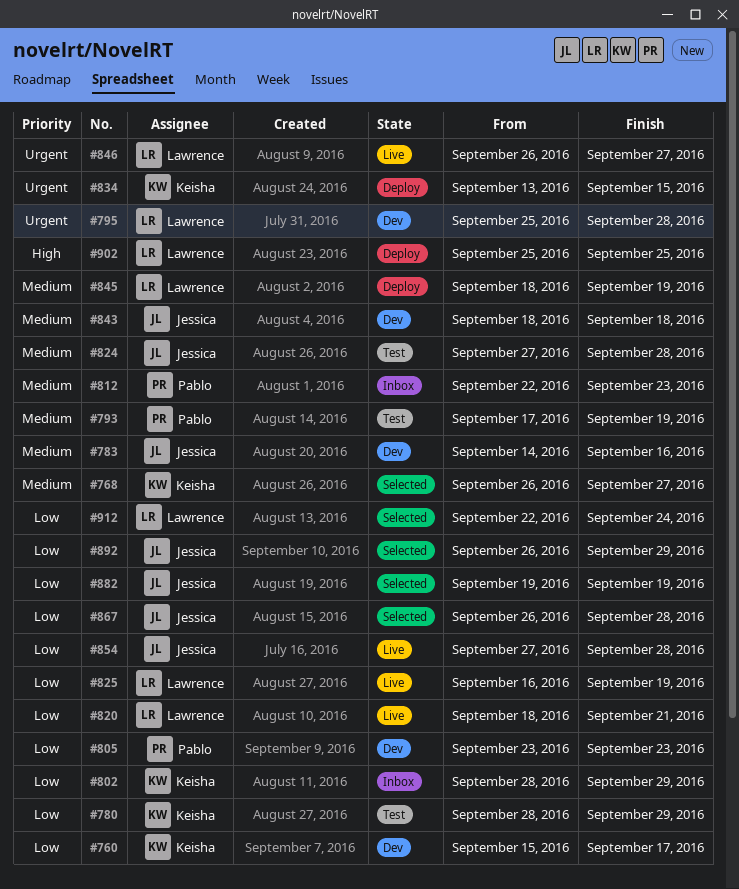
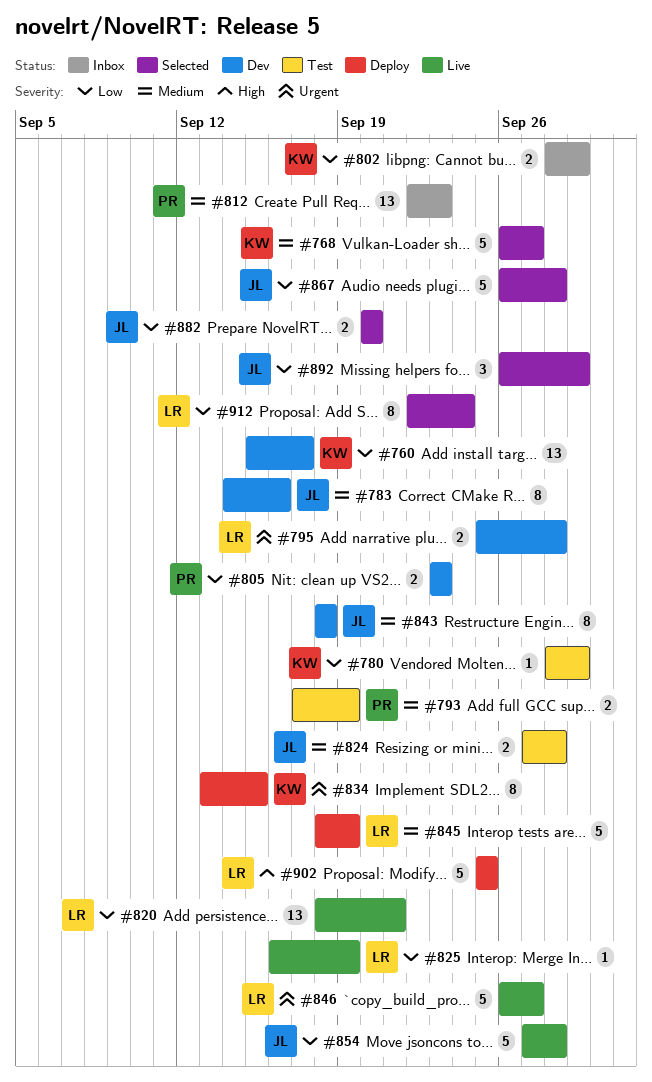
#882, start: Sep 19 -> Sep 20
#882, due: Sep 19 -> Sep 20

